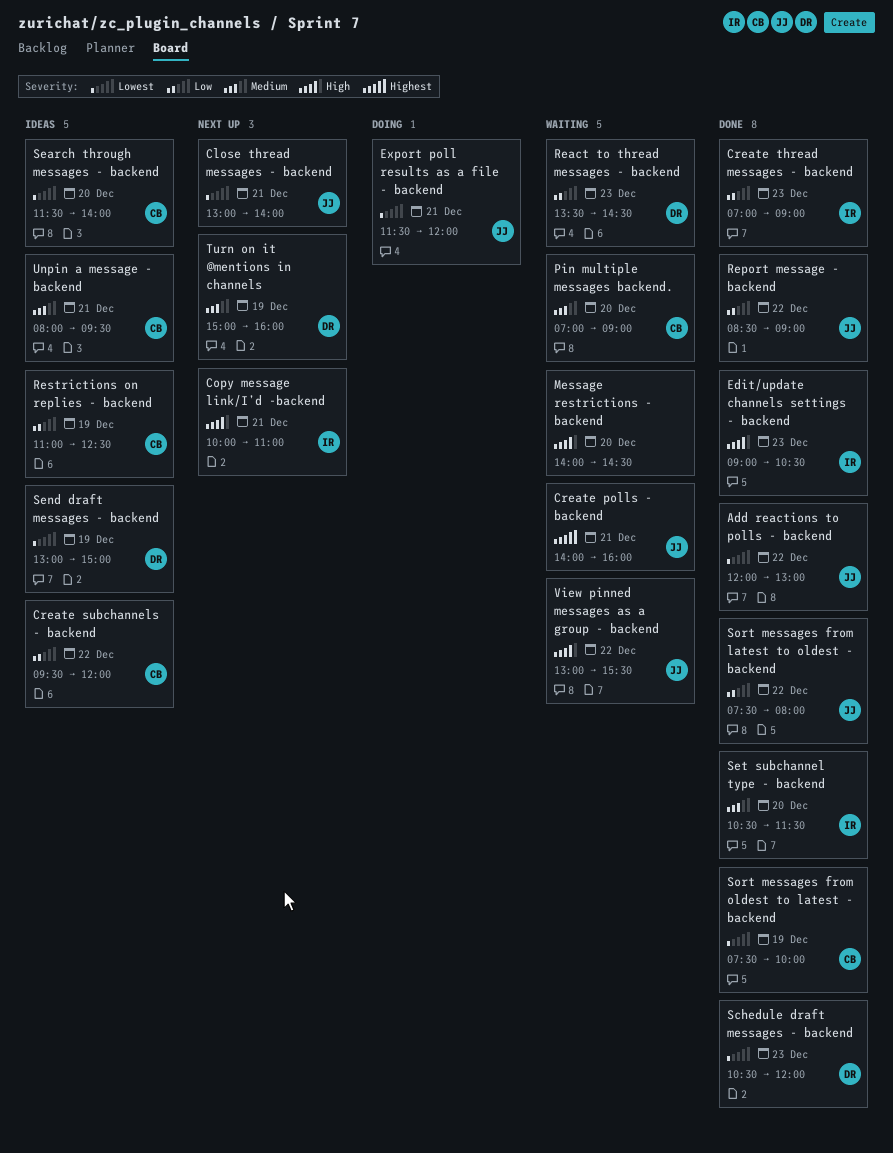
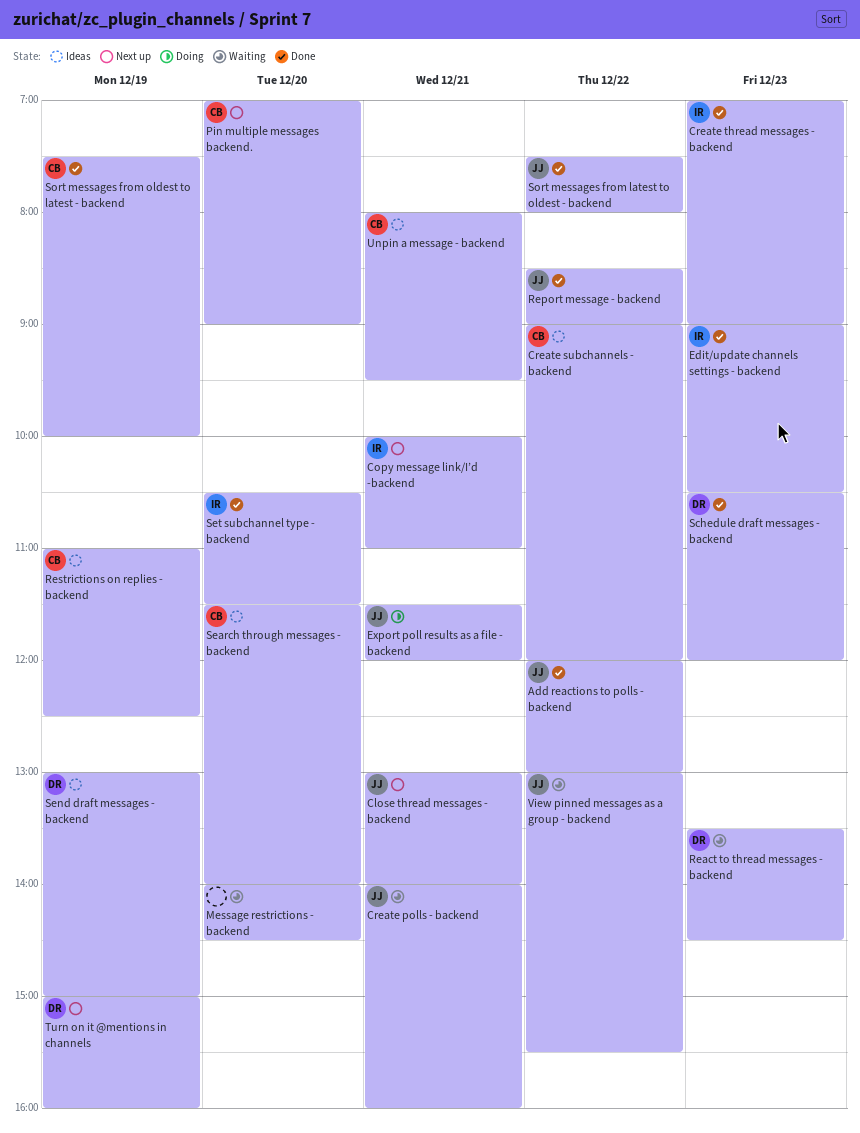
Create subchannels - backend, begins: 09:30 -> 09:00
Pin multiple messages backend., status: Waiting -> Next up

